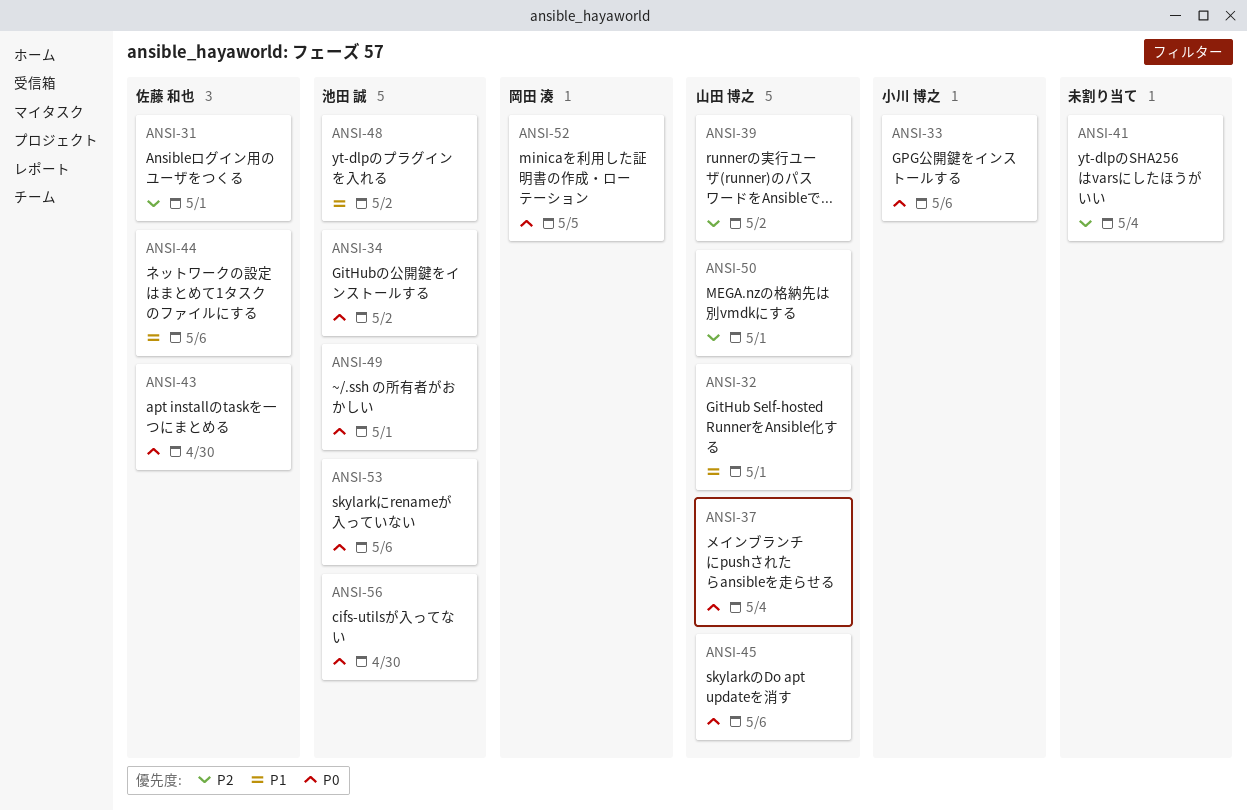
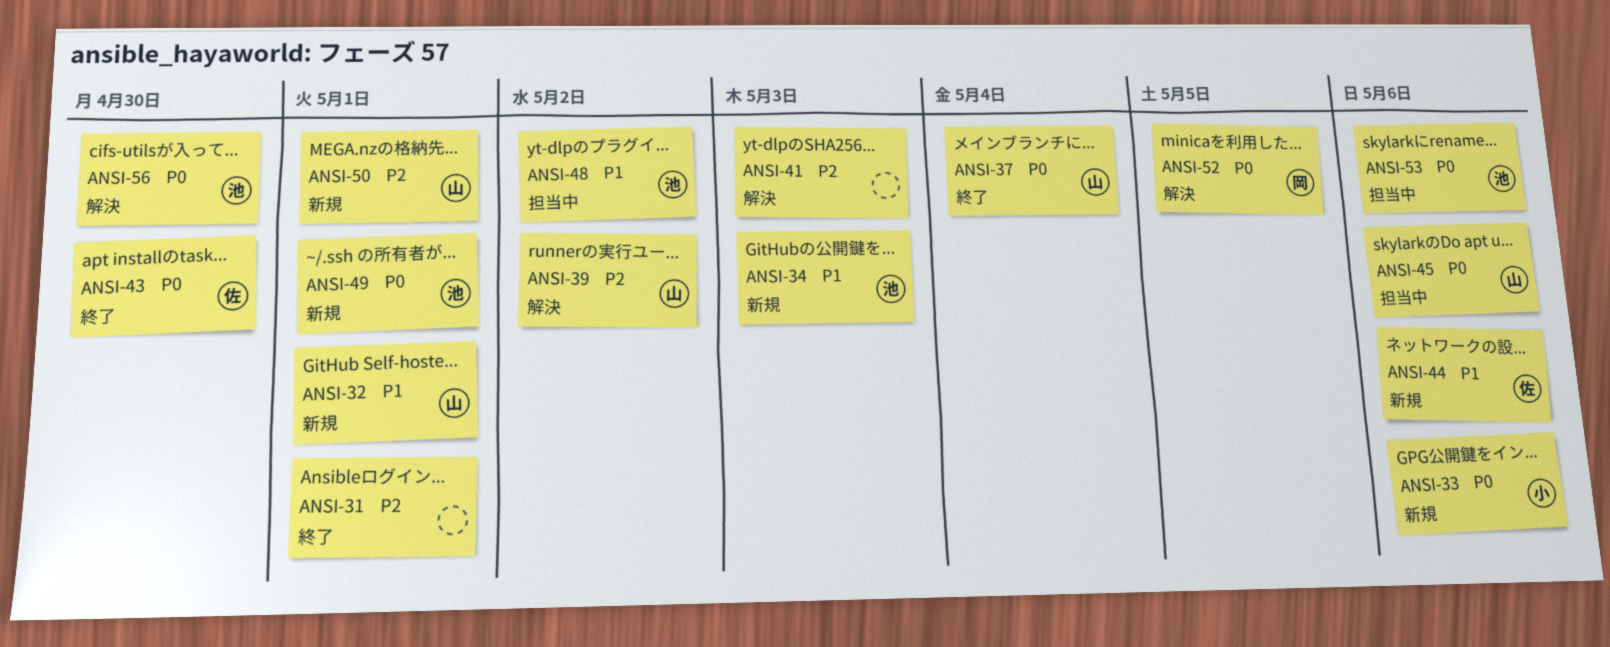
ANSI-31, owner: 佐藤 和也 -> none
ANSI-34, priority: P0 -> P1
ANSI-34, due: May 2 -> May 3
ANSI-41, due: May 4 -> May 3

